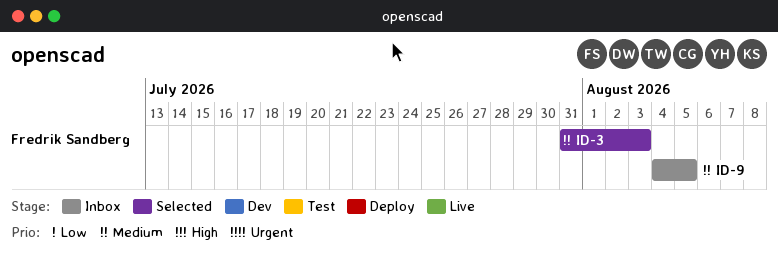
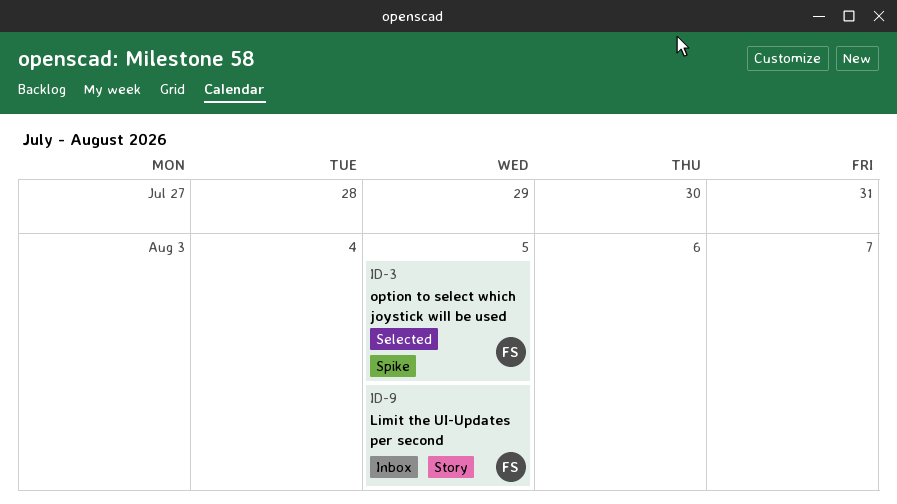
ID-3, due: Aug 3 -> Aug 5

